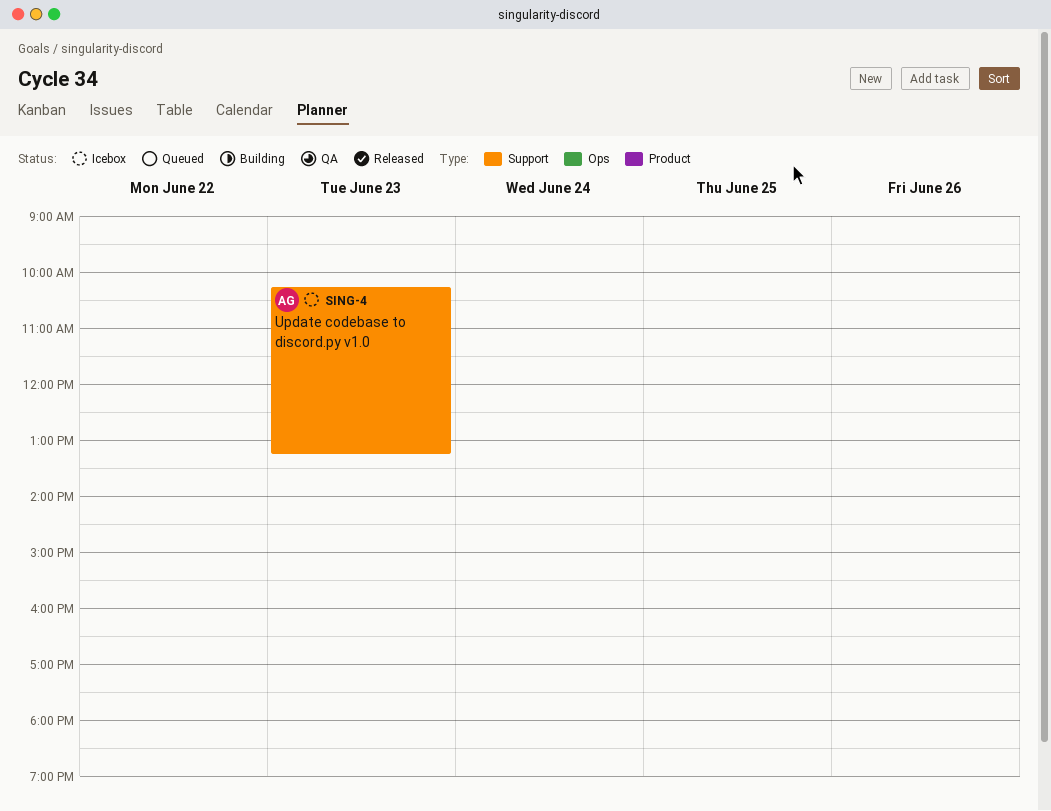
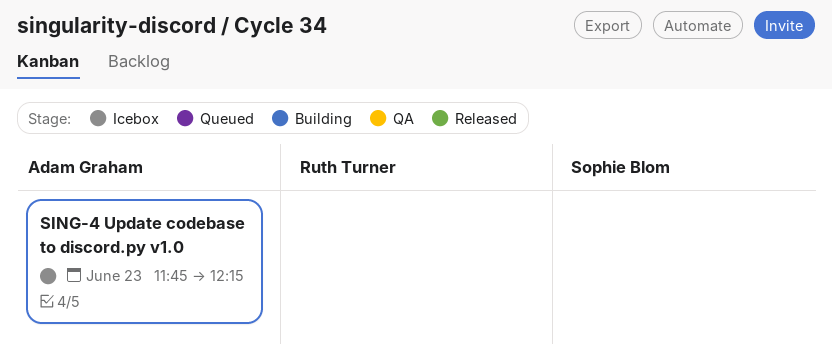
SING-4, begins: 10:15 -> 11:45
SING-4, ends: 13:15 -> 12:15

